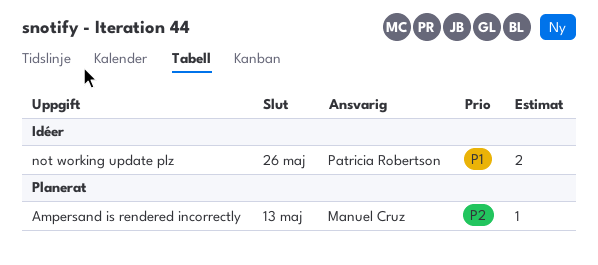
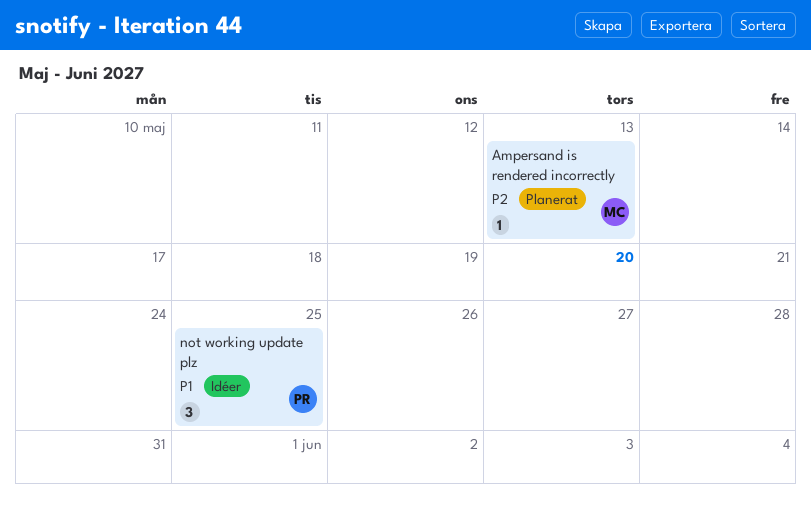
not working update plz, estimate: 2 -> 3
not working update plz, due: May 26 -> May 25

